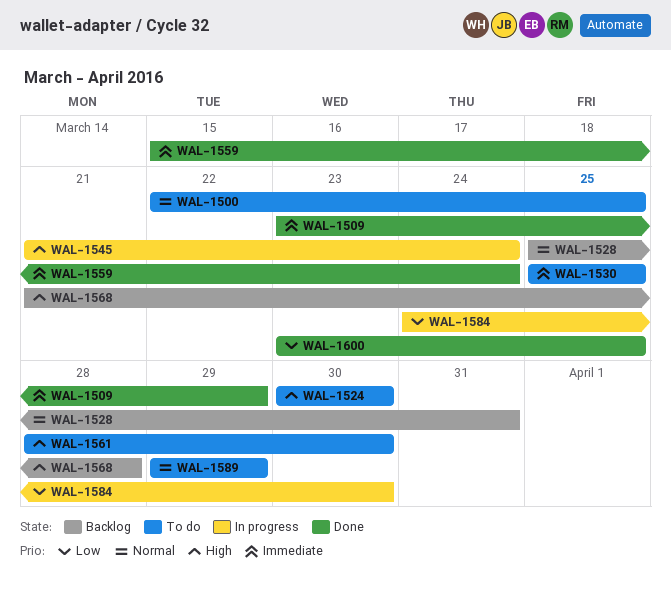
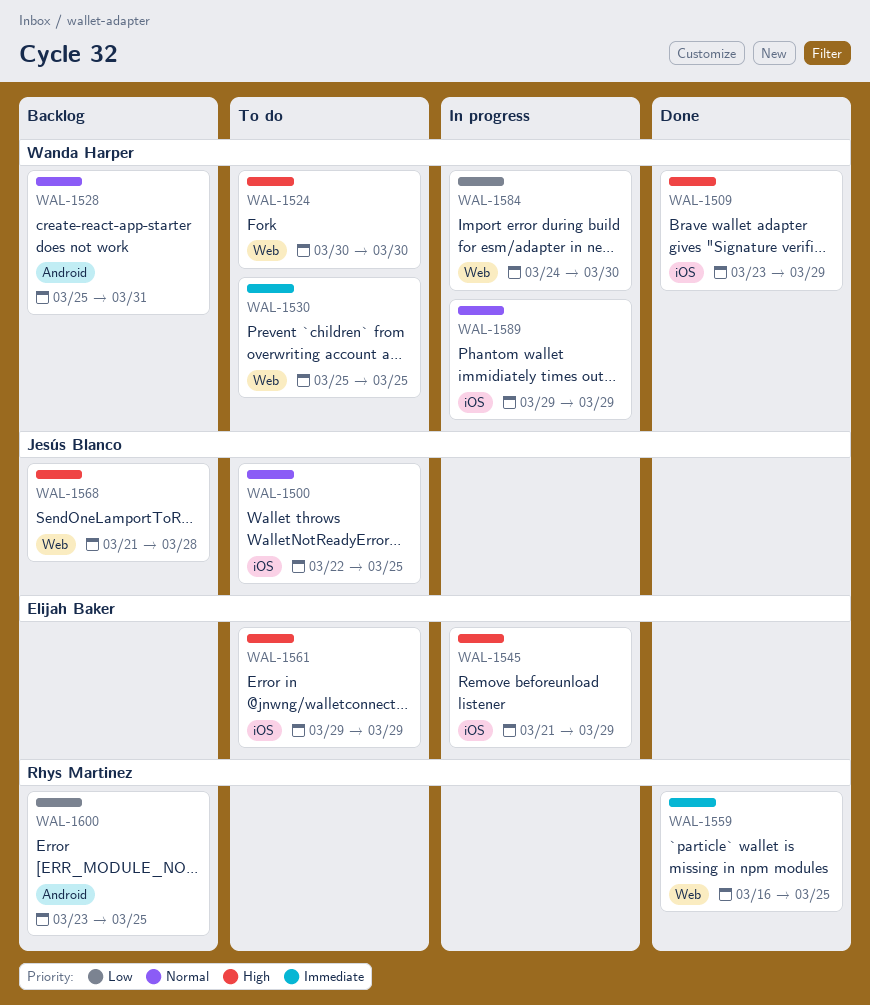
WAL-1509, priority: Immediate -> High
WAL-1545, due: Mar 24 -> Mar 29
WAL-1559, start: Mar 15 -> Mar 16
WAL-1559, due: Mar 24 -> Mar 25
WAL-1561, start: Mar 28 -> Mar 29
WAL-1561, due: Mar 30 -> Mar 29
WAL-1589, status: To do -> In progress
WAL-1600, status: Done -> Backlog

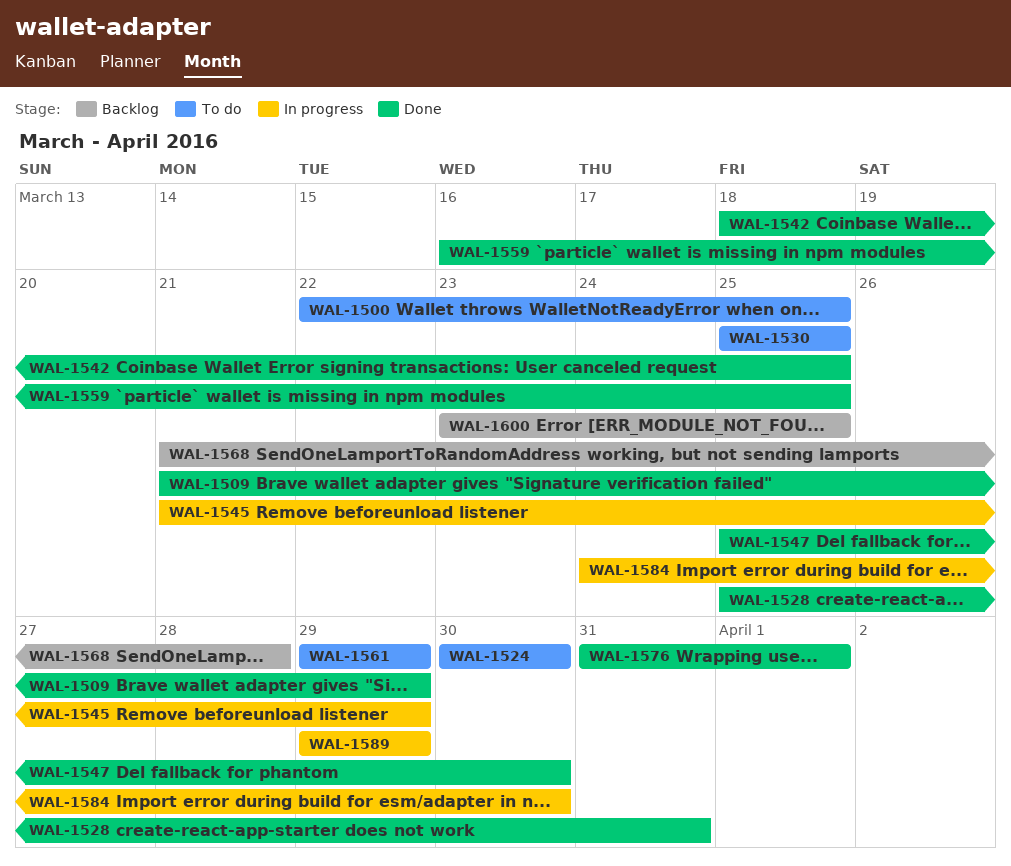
WAL-1509, start: Mar 23 -> Mar 21
WAL-1528, status: Backlog -> Done
WAL-1542: none -> present
WAL-1547: none -> present
WAL-1576: none -> present

